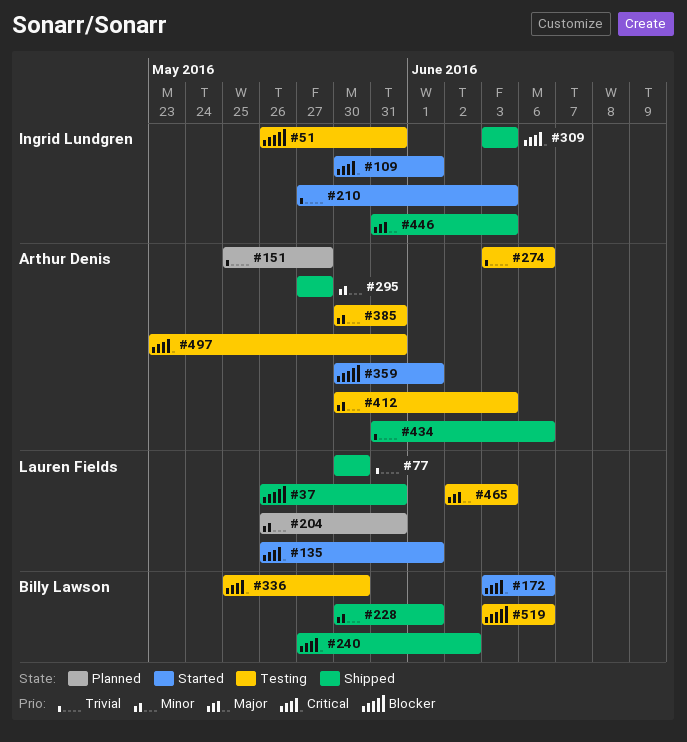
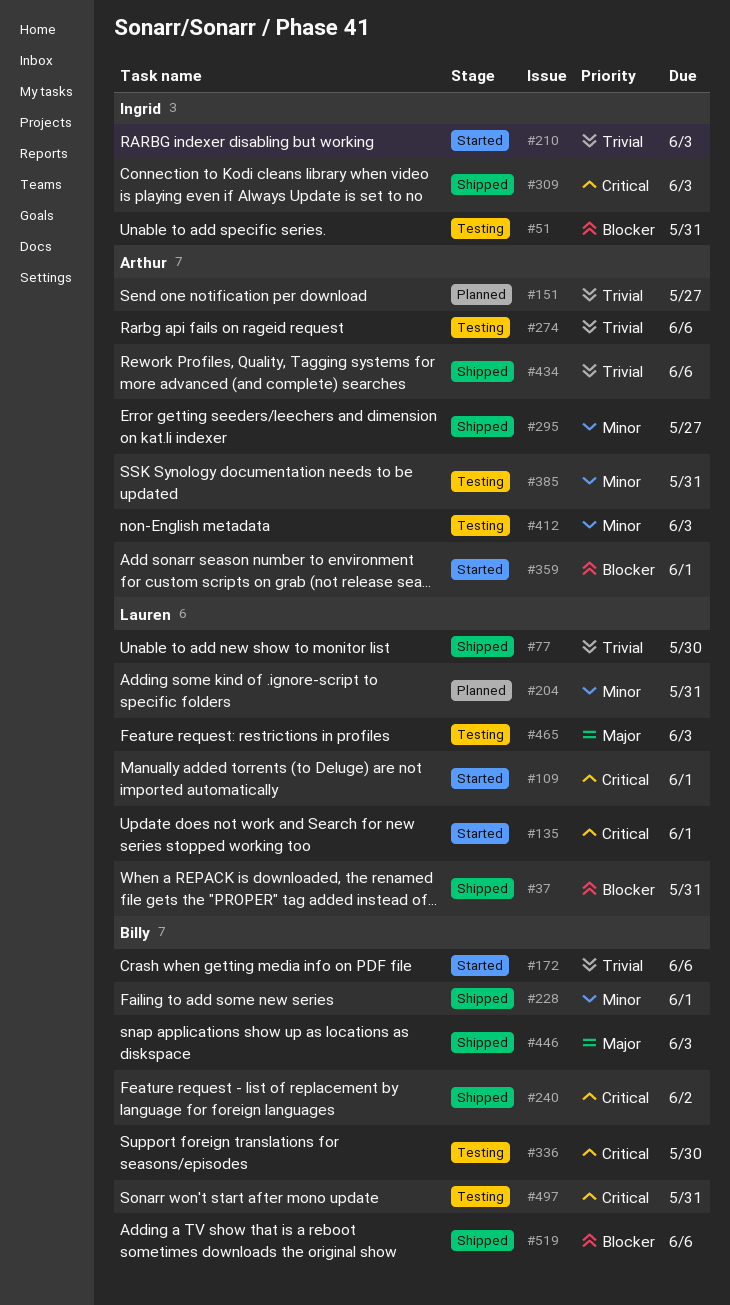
#109, owner: Ingrid Lundgren -> Lauren Fields
#172, priority: Critical -> Trivial
#446, owner: Ingrid Lundgren -> Billy Lawson
#497, owner: Arthur Denis -> Billy Lawson
#519, status: Testing -> Shipped

